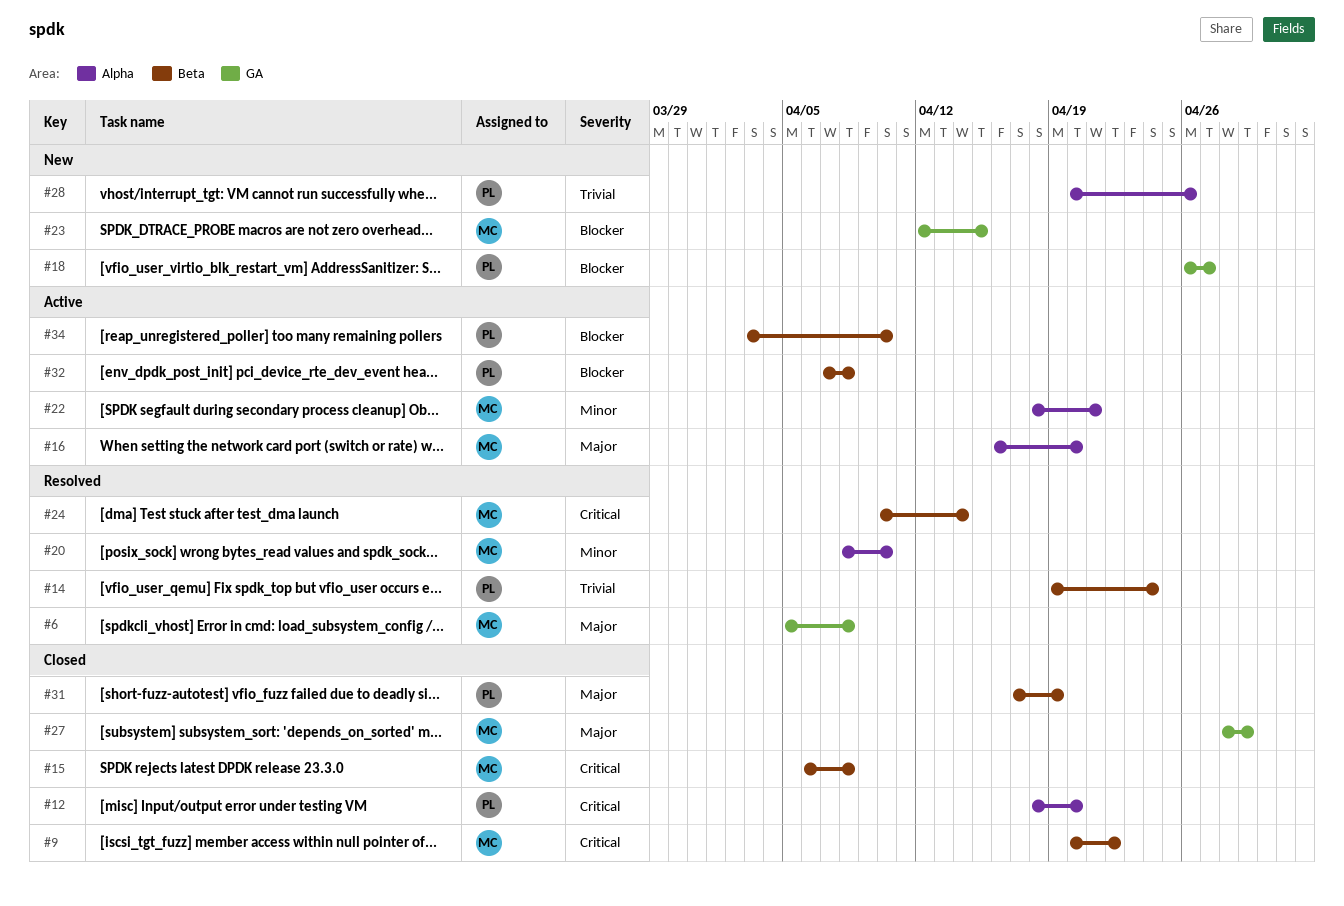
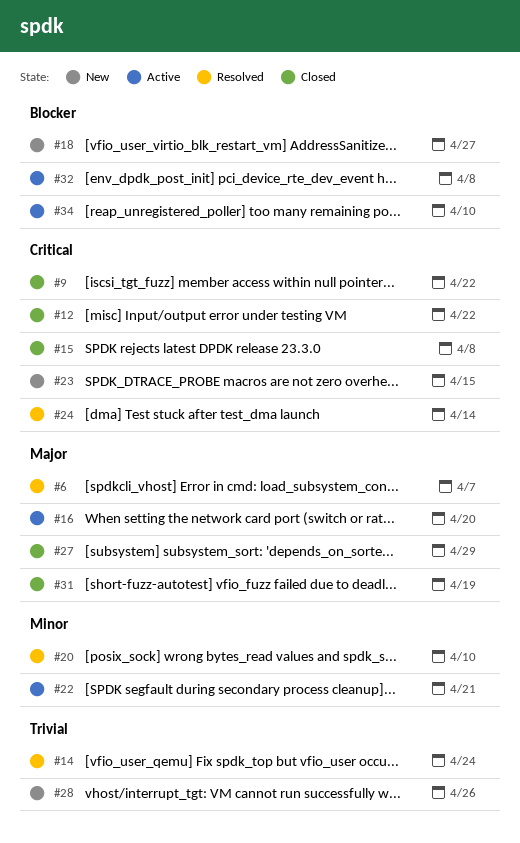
#6, due: Apr 8 -> Apr 7
#12, due: Apr 20 -> Apr 22
#23, priority: Blocker -> Critical

